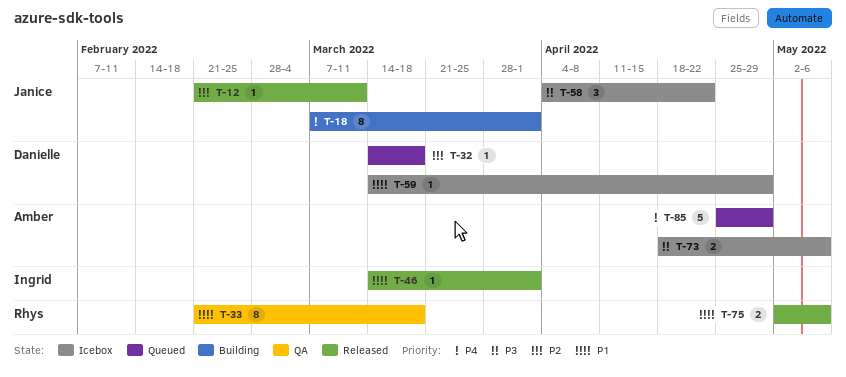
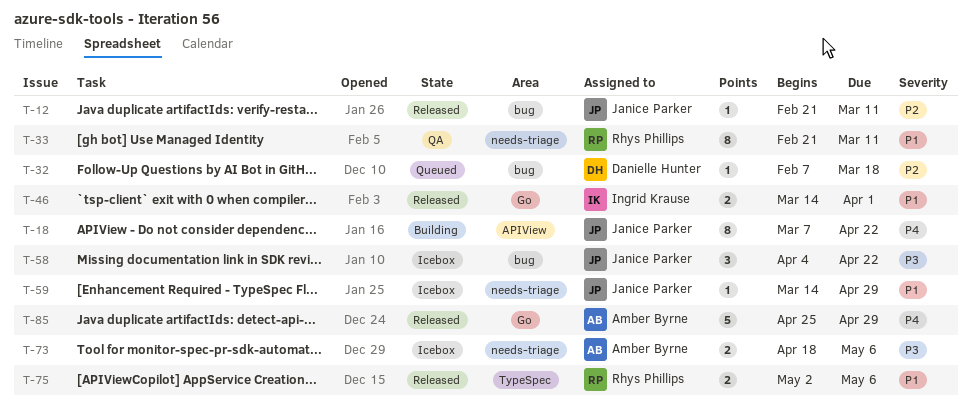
T-18, due: Apr 1 -> Apr 22
T-32, start: Mar 14 -> Feb 7
T-33, due: Mar 18 -> Mar 11
T-46, estimate: 1 -> 2
T-59, owner: Danielle Hunter -> Janice Parker
T-85, status: Queued -> Released

